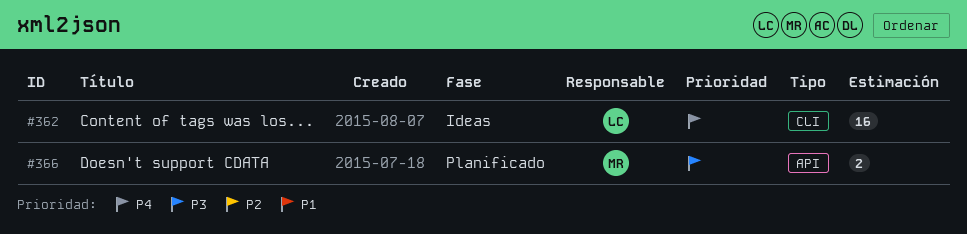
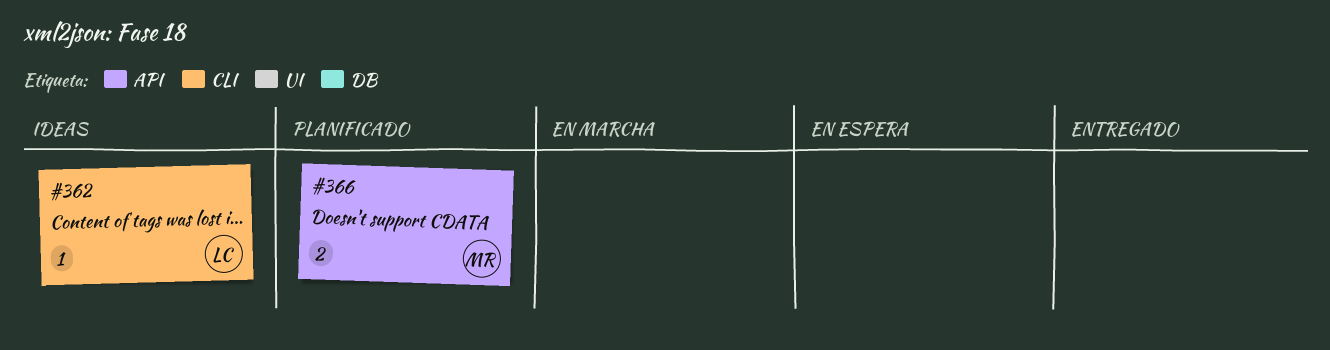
#362, estimate: 16 -> 1

